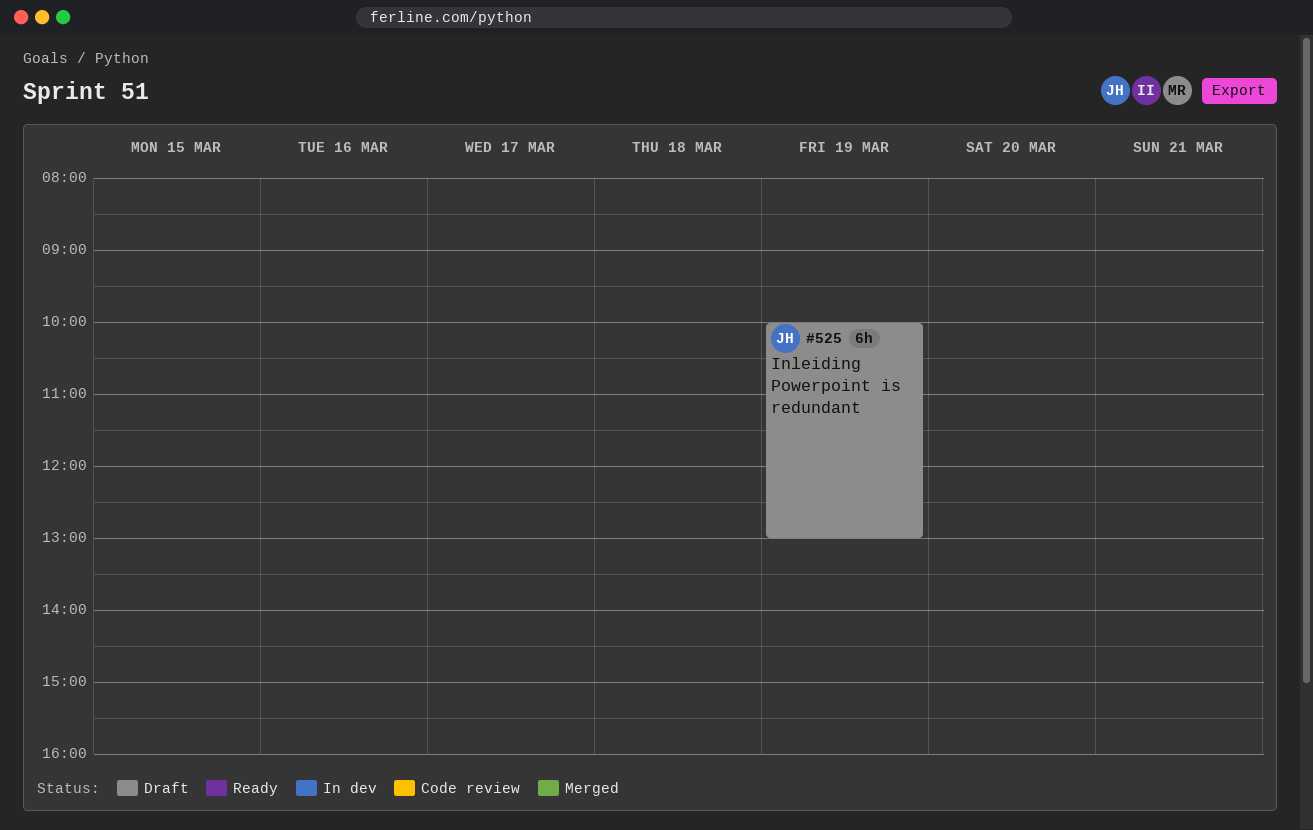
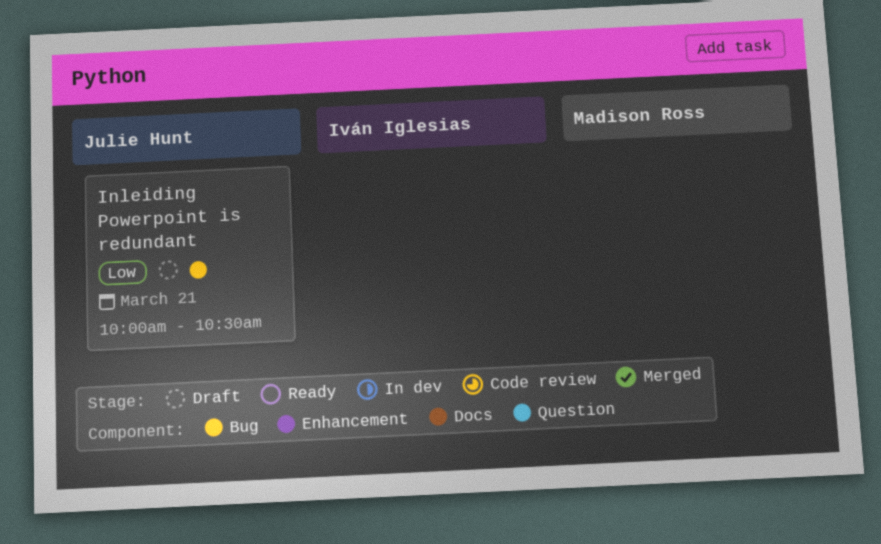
Inleiding Powerpoint is redundant, day: Mar 19 -> Mar 21
Inleiding Powerpoint is redundant, ends: 13:00 -> 10:30

